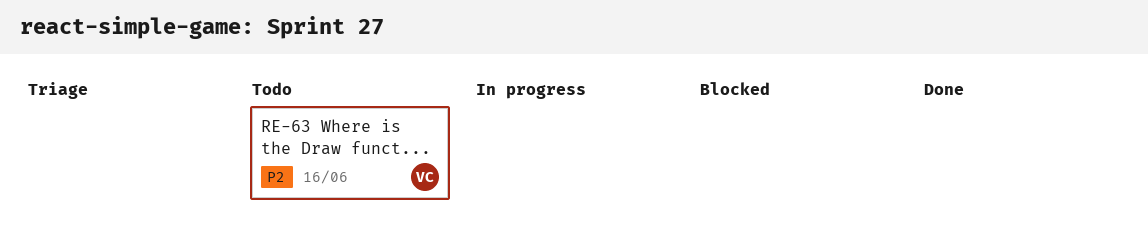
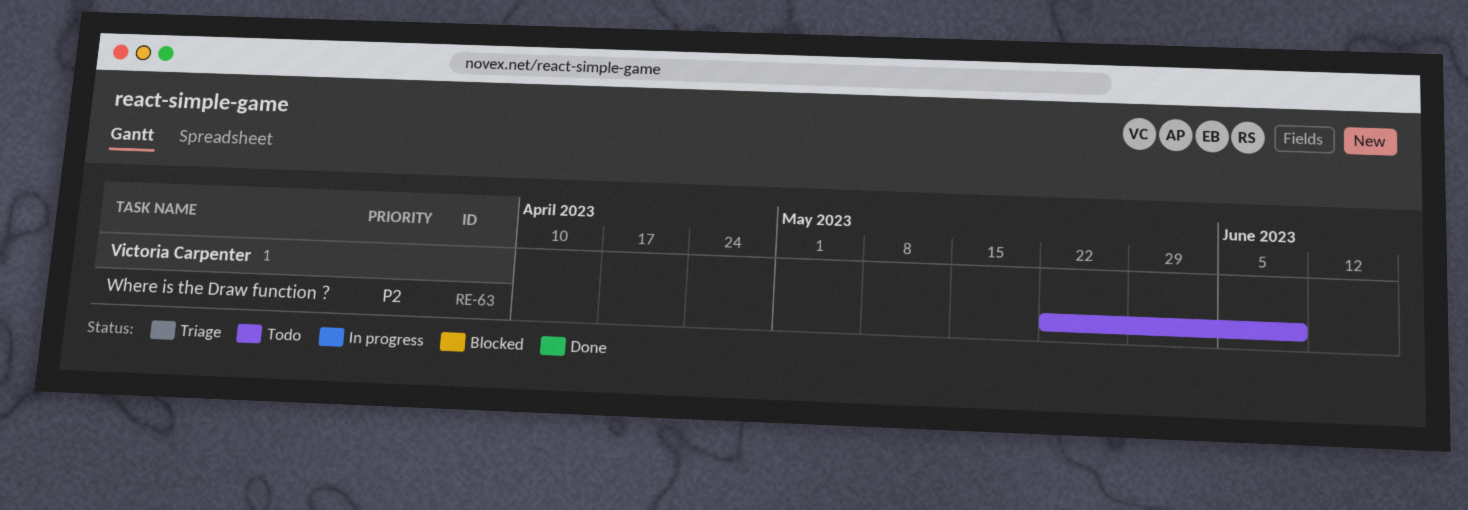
RE-63, due: Jun 16 -> Jun 9

